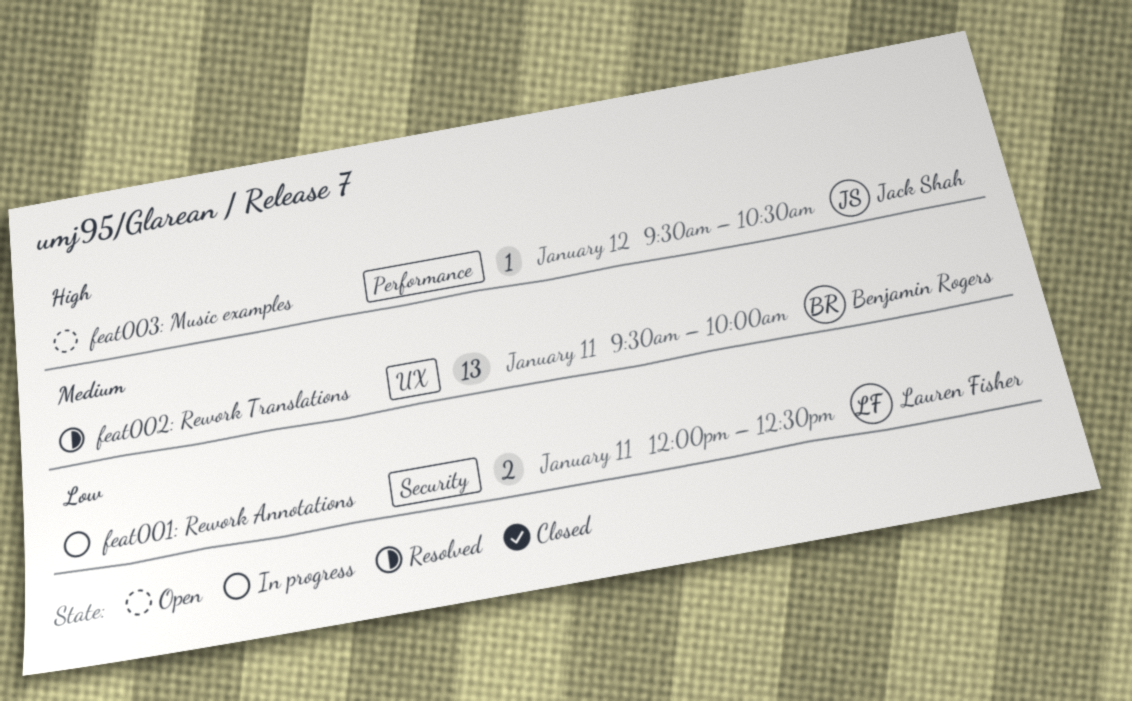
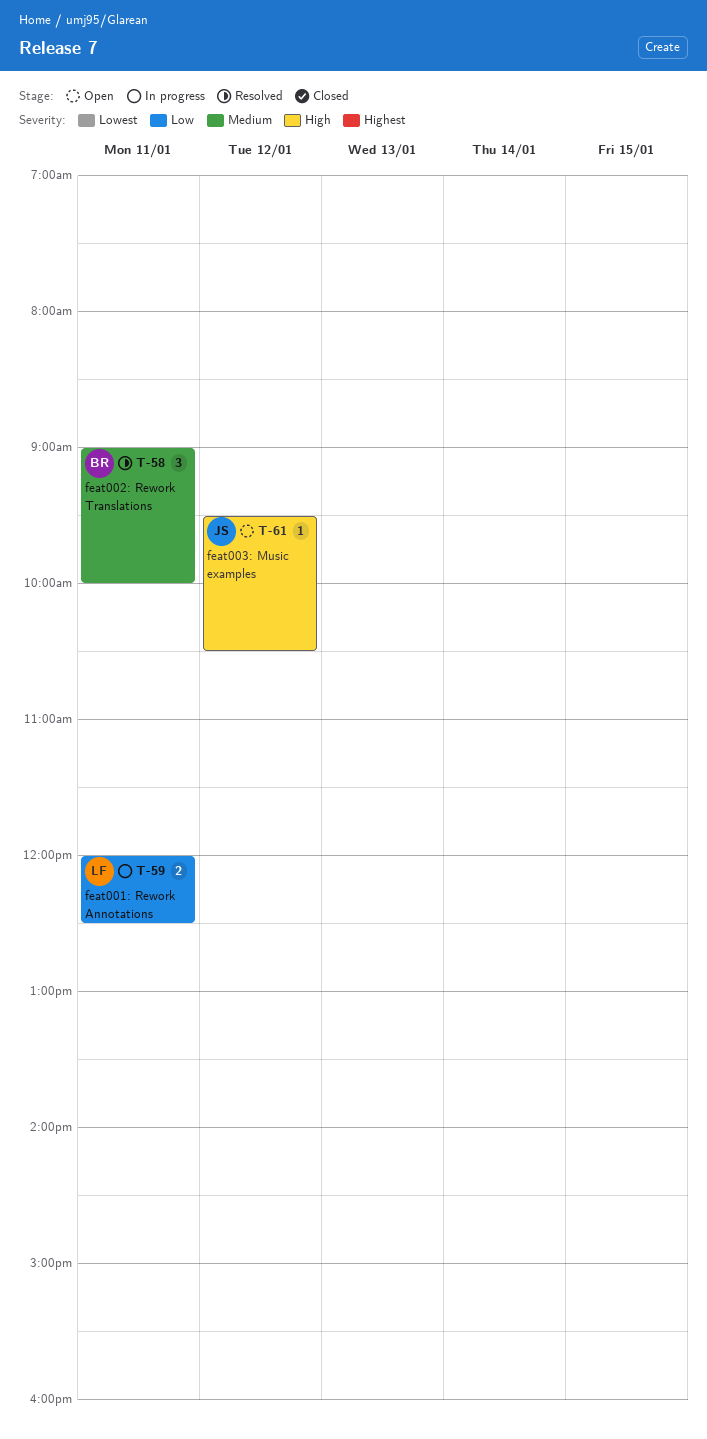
feat002: Rework Translations, estimate: 13 -> 3
feat002: Rework Translations, begins: 09:30 -> 09:00

